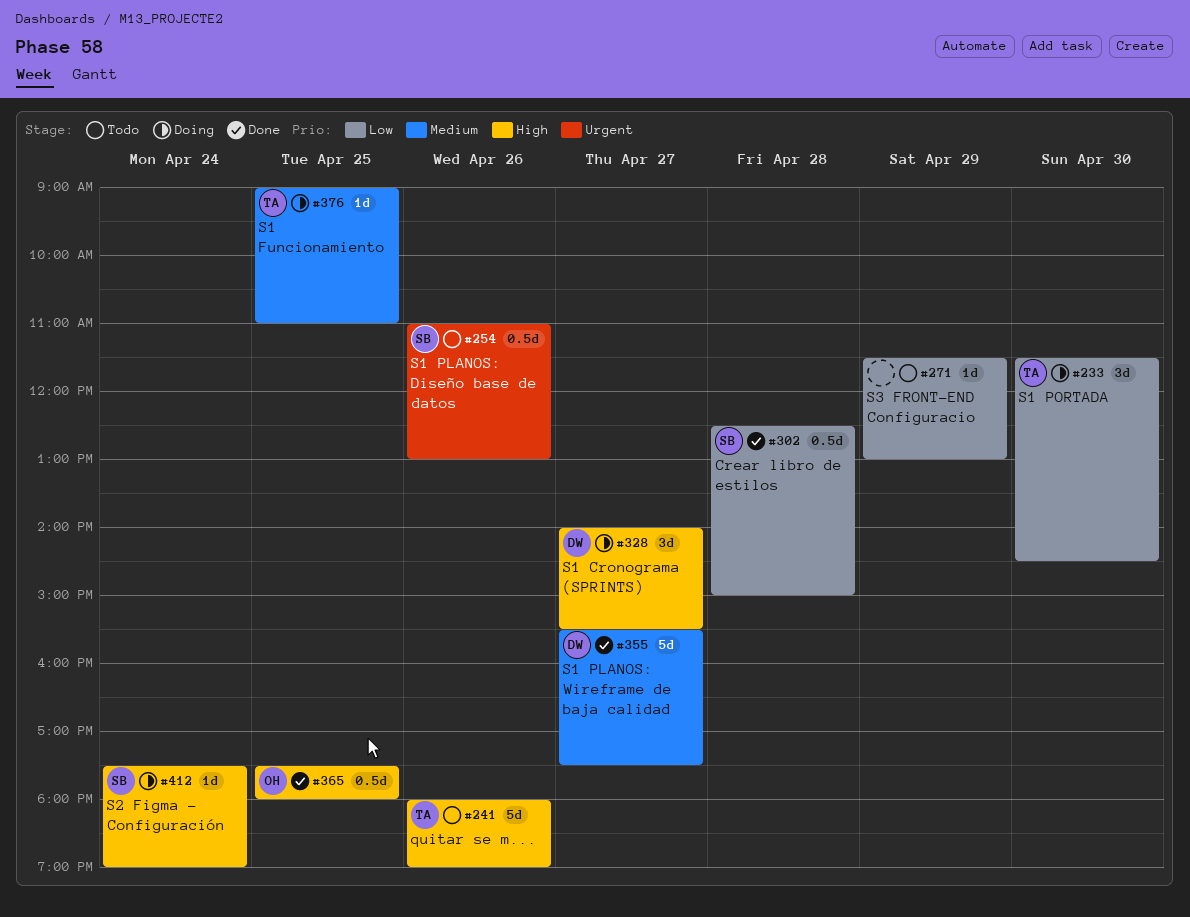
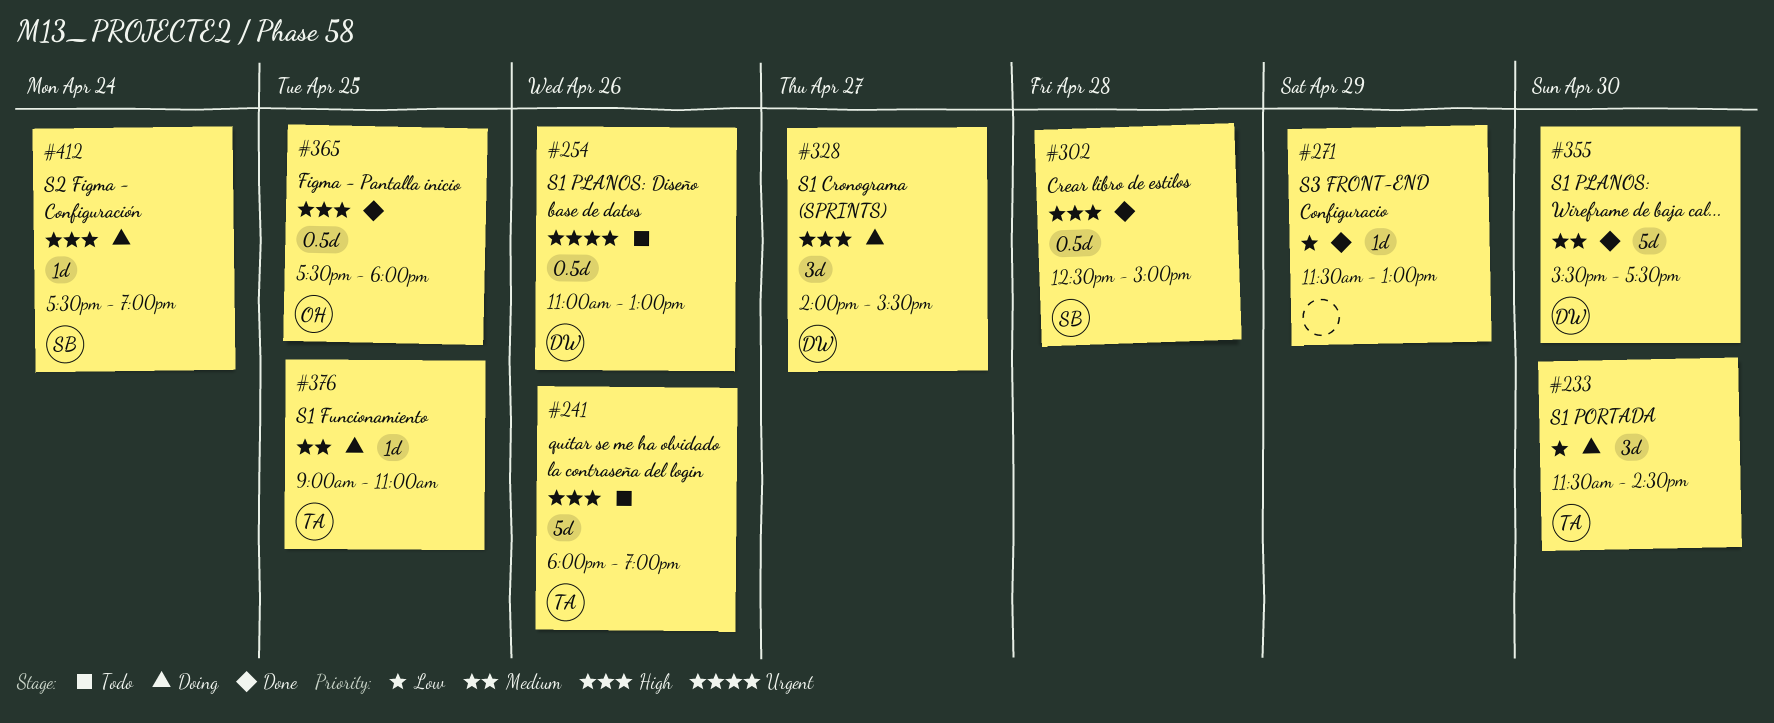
#254, owner: SB -> DW
#271, status: Todo -> Done
#302, priority: Low -> High
#355, day: Apr 27 -> Apr 30

